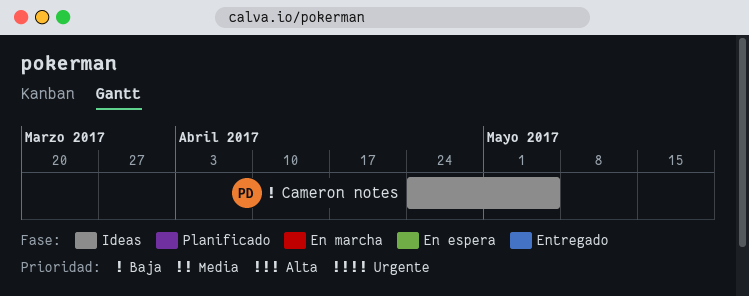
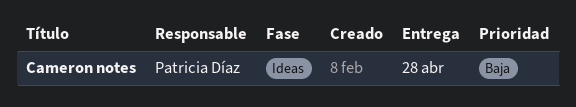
Cameron notes, due: May 5 -> Apr 28

